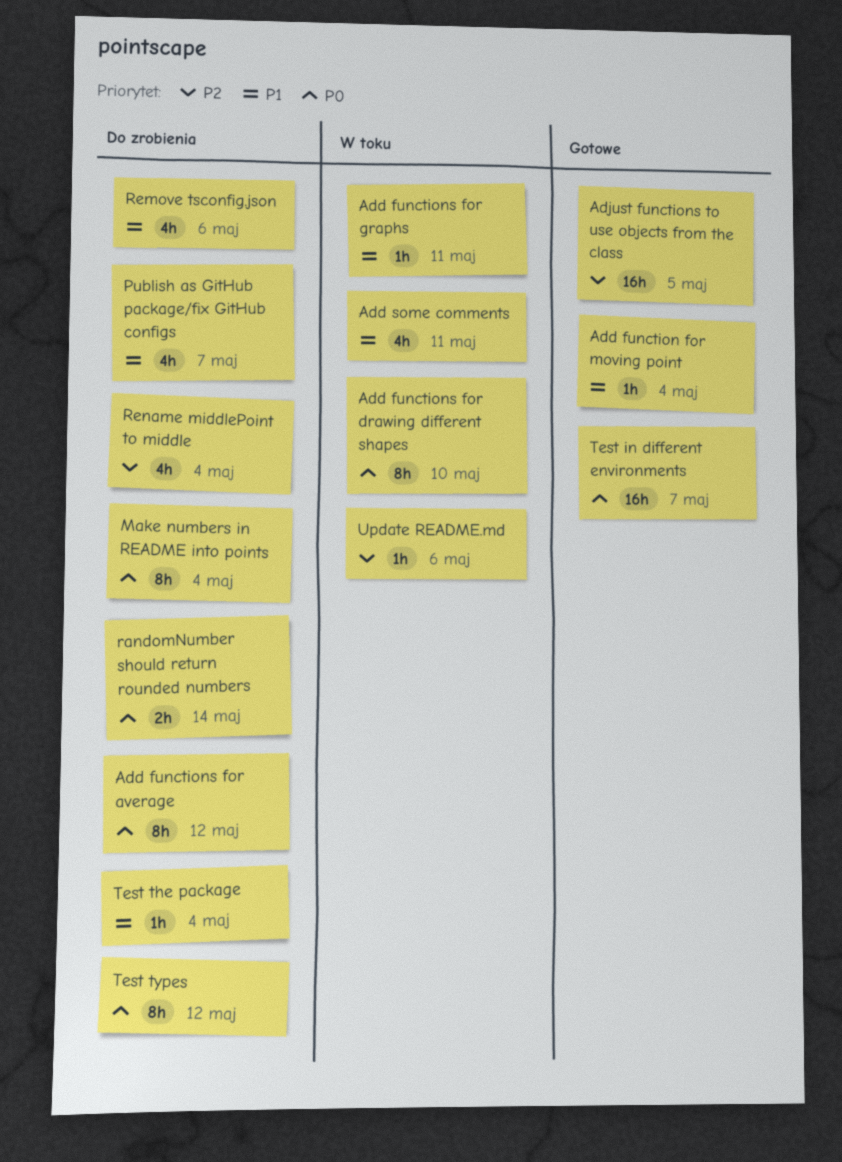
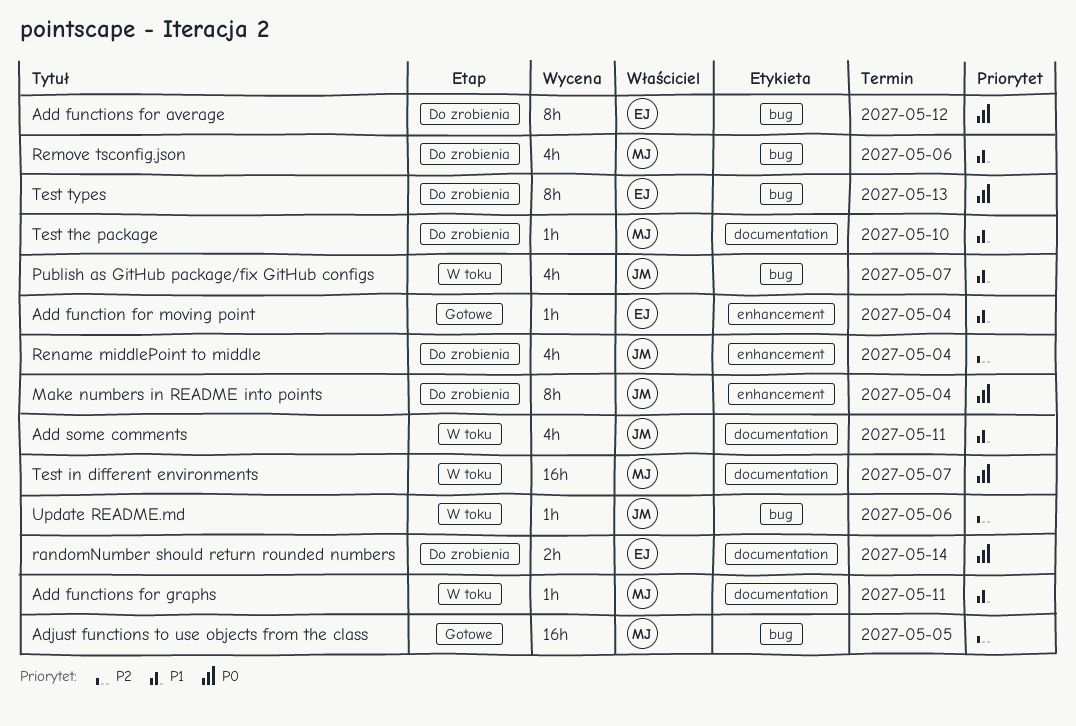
Add functions for drawing different shapes: present -> none
Publish as GitHub package/fix GitHub configs, status: Do zrobienia -> W toku
Test in different environments, status: Gotowe -> W toku
Test the package, due: May 4 -> May 10
Test types, due: May 12 -> May 13

